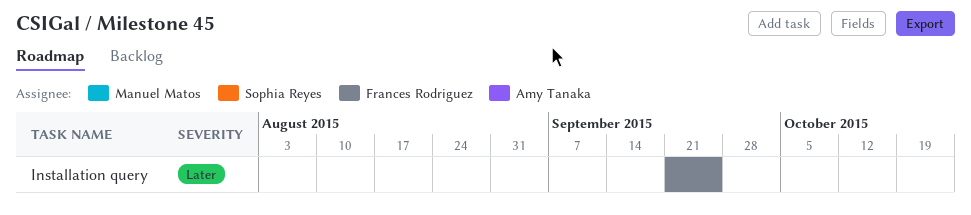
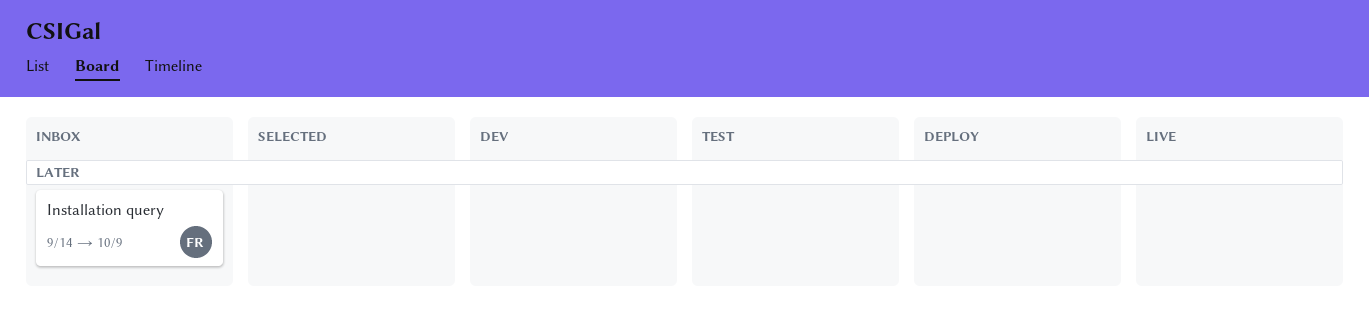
Installation query, start: Sep 21 -> Sep 14
Installation query, due: Sep 25 -> Oct 9

